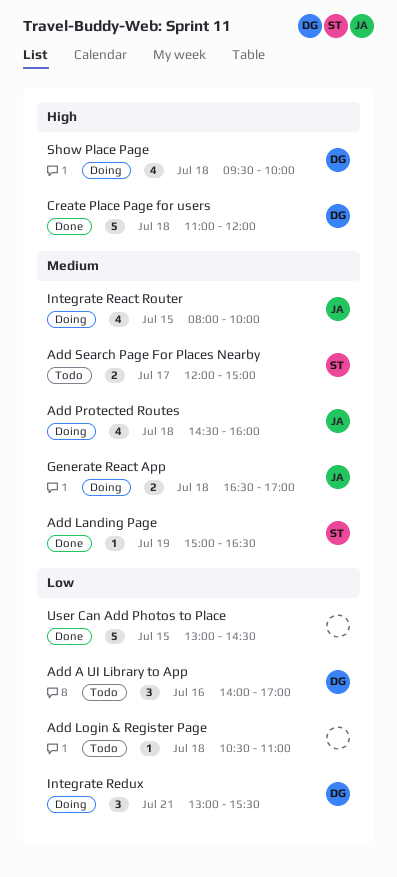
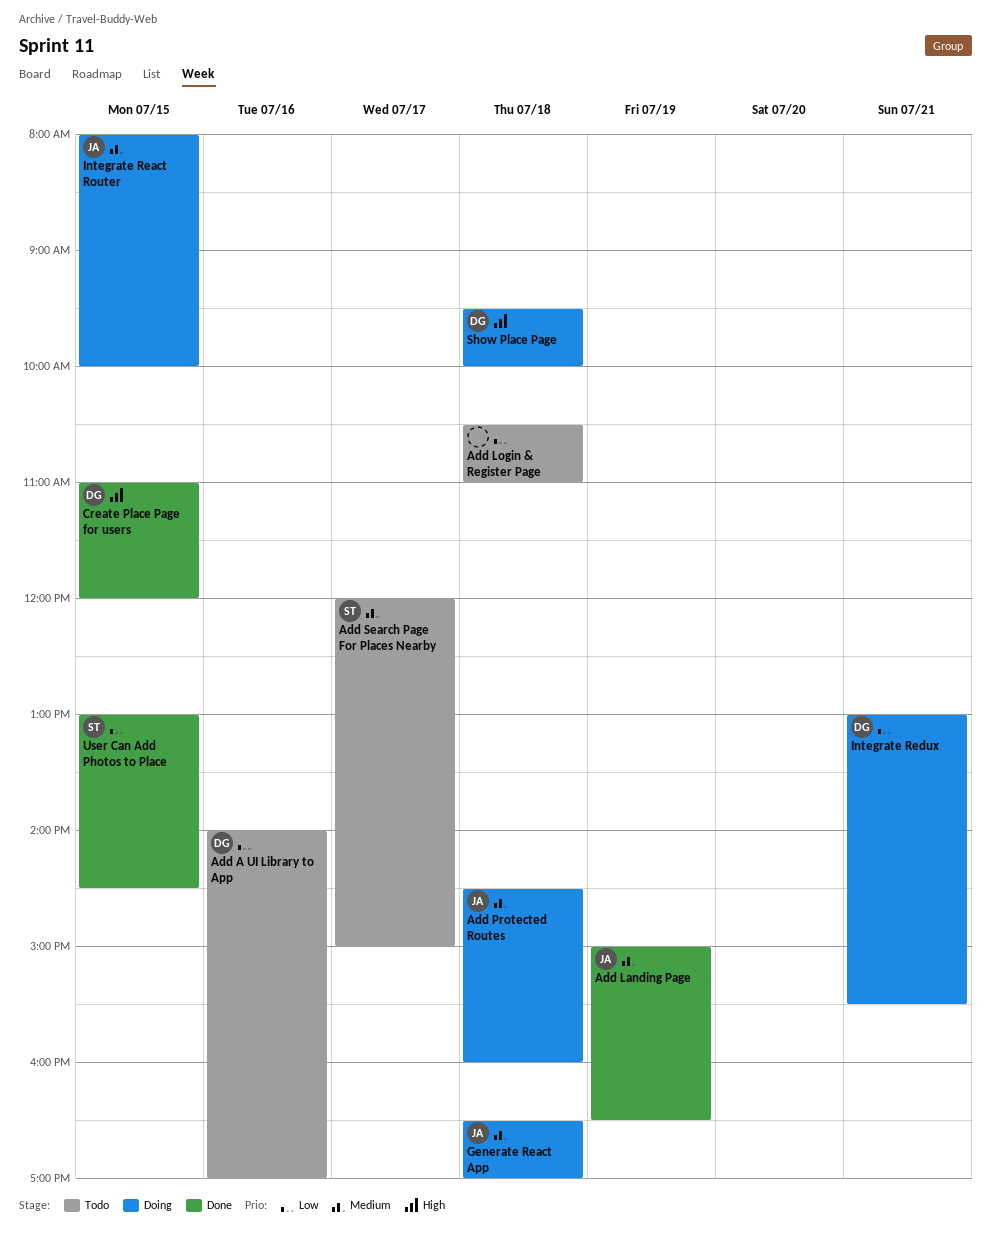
Add Landing Page, owner: ST -> JA
Create Place Page for users, day: Jul 18 -> Jul 15
User Can Add Photos to Place, owner: none -> ST

